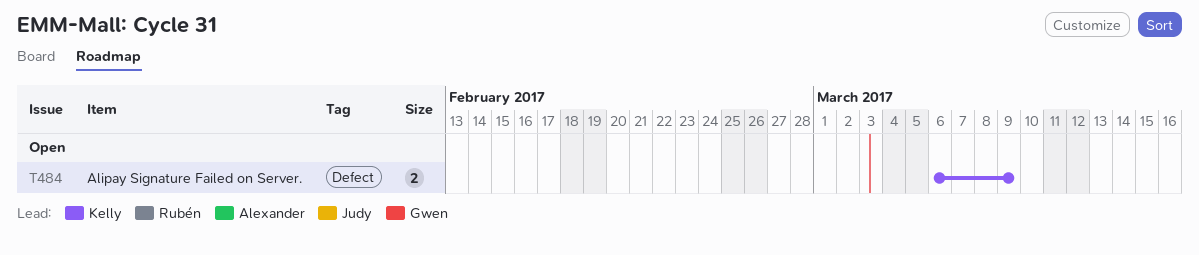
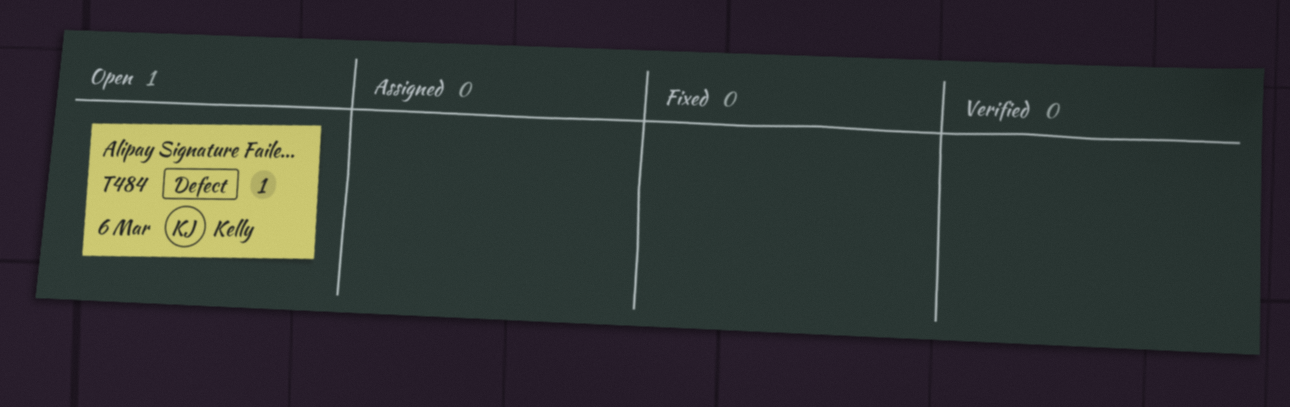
T484, estimate: 2 -> 1
T484, due: Mar 9 -> Mar 6

